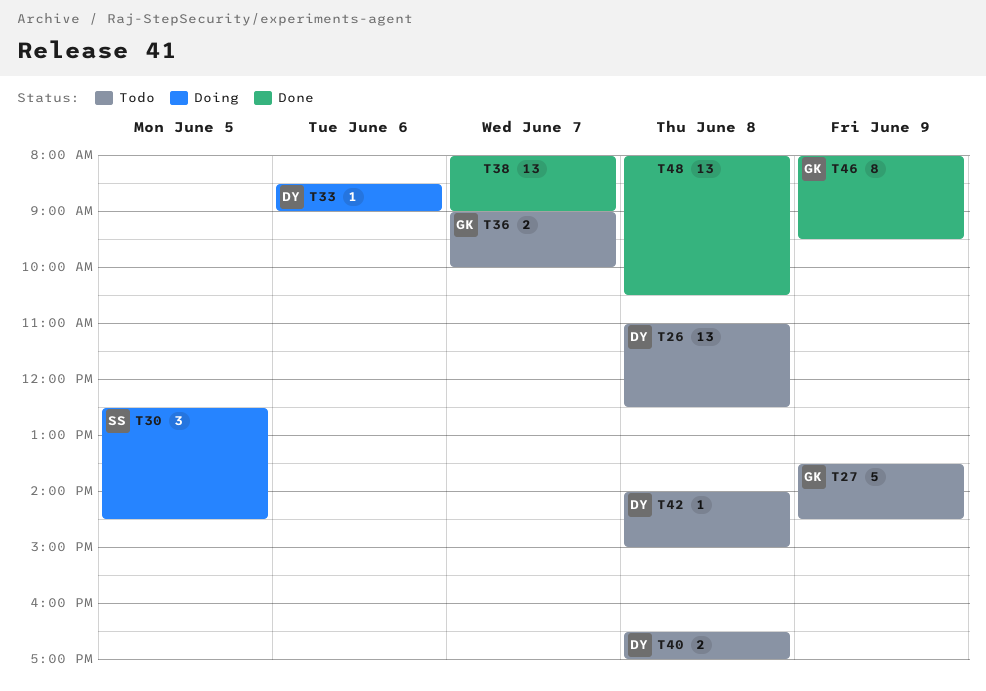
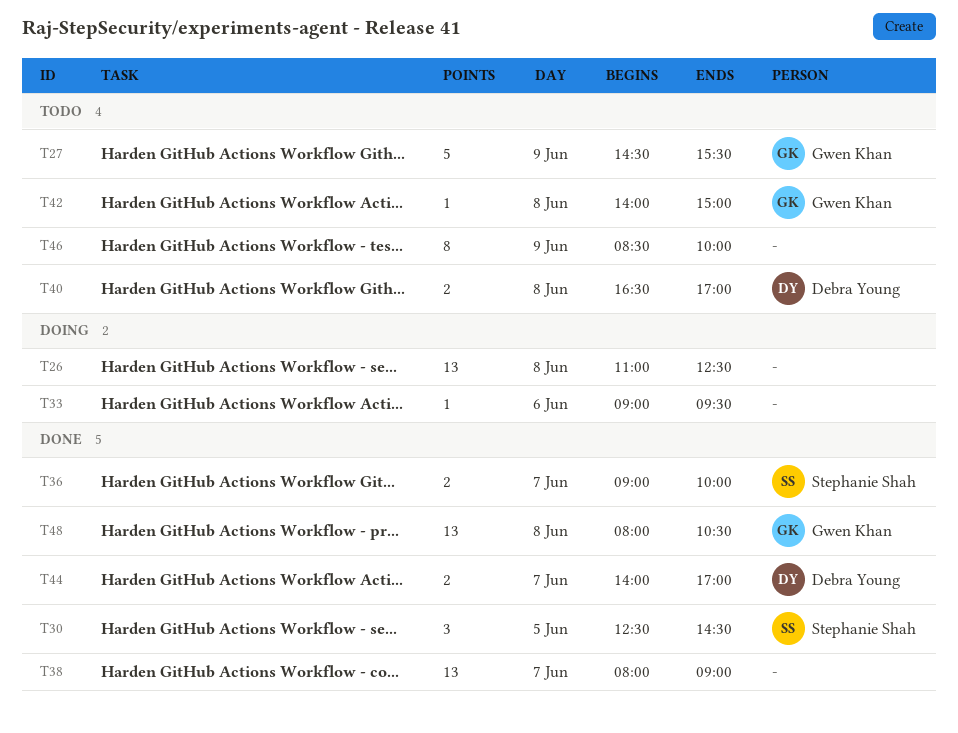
T26, status: Todo -> Doing
T26, owner: Debra Young -> none
T27, begins: 13:30 -> 14:30
T27, ends: 14:30 -> 15:30
T30, status: Doing -> Done
T33, owner: Debra Young -> none
T33, begins: 08:30 -> 09:00
T33, ends: 09:00 -> 09:30
T36, status: Todo -> Done
T36, owner: Gwen Khan -> Stephanie Shah
T42, owner: Debra Young -> Gwen Khan
T44: none -> present
T46, status: Done -> Todo
T46, owner: Gwen Khan -> none
T46, begins: 08:00 -> 08:30
T46, ends: 09:30 -> 10:00
T48, owner: none -> Gwen Khan

